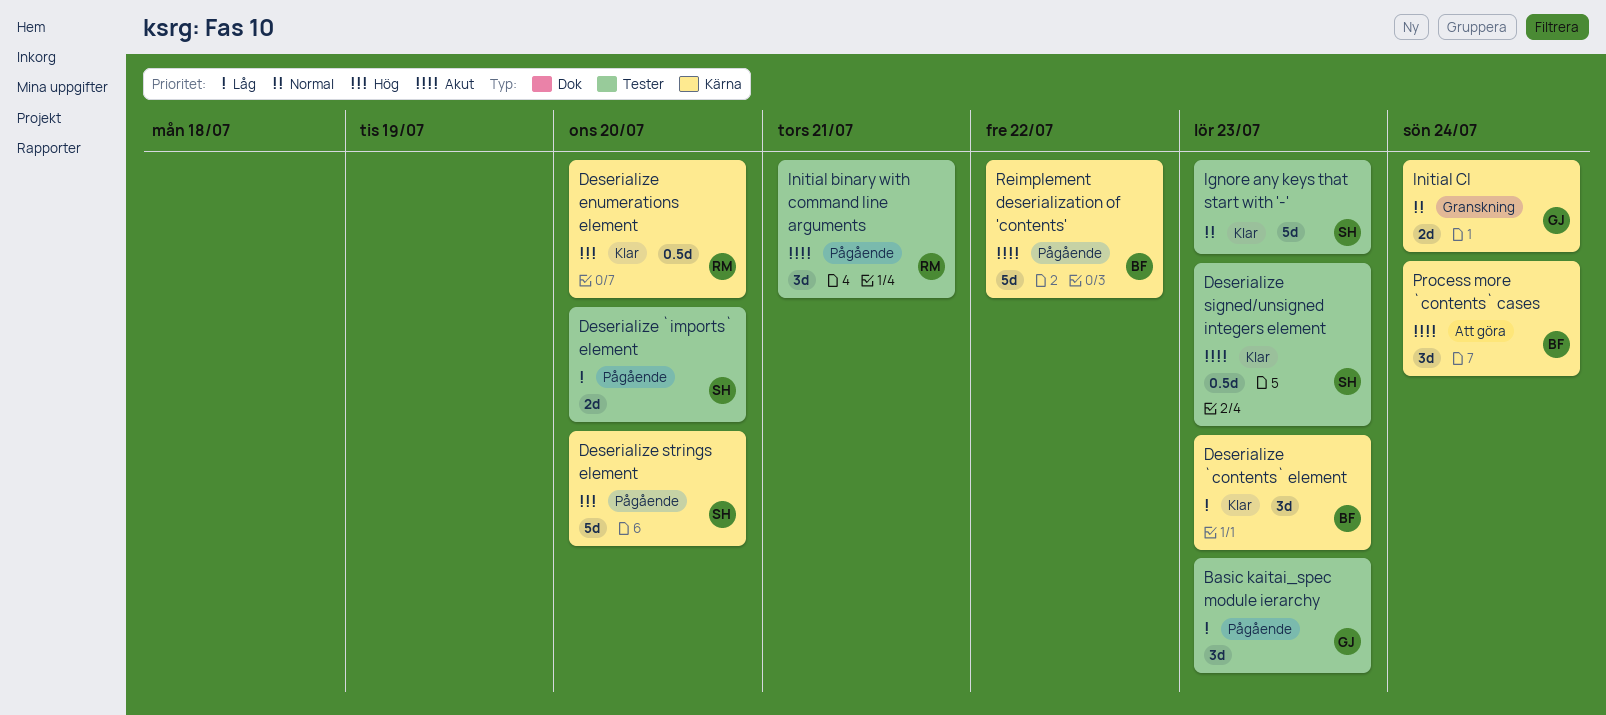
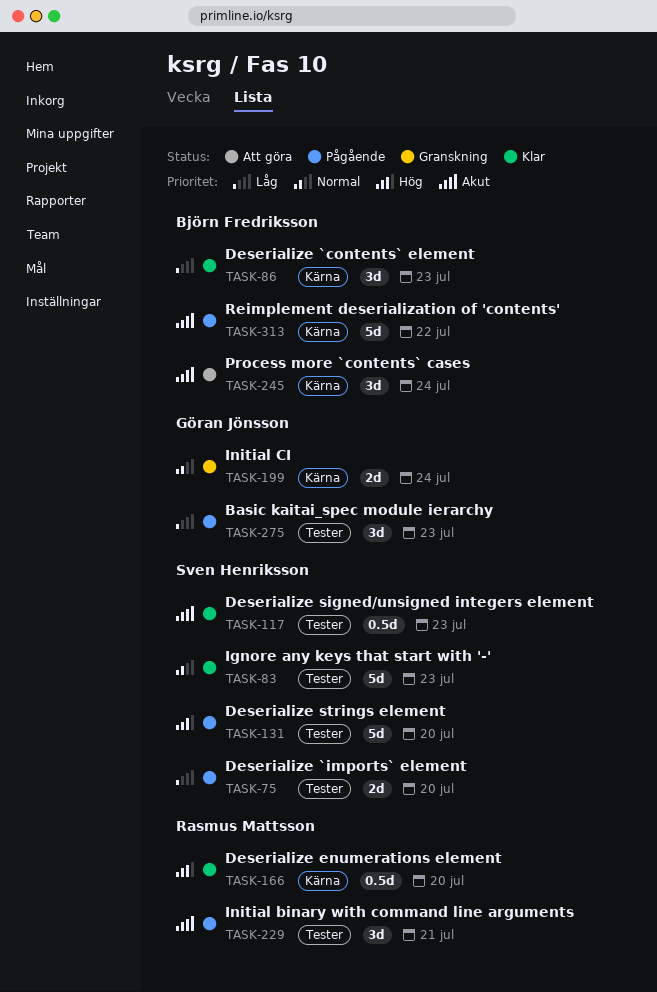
Deserialize strings element, label: Kärna -> Tester

